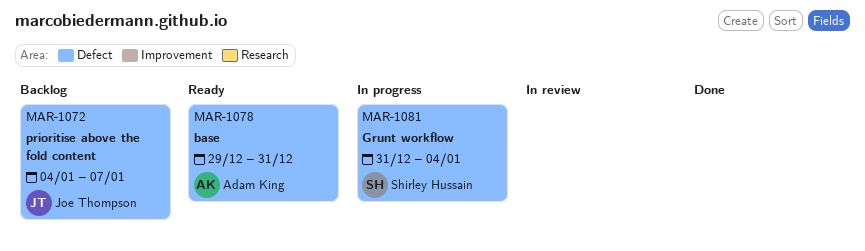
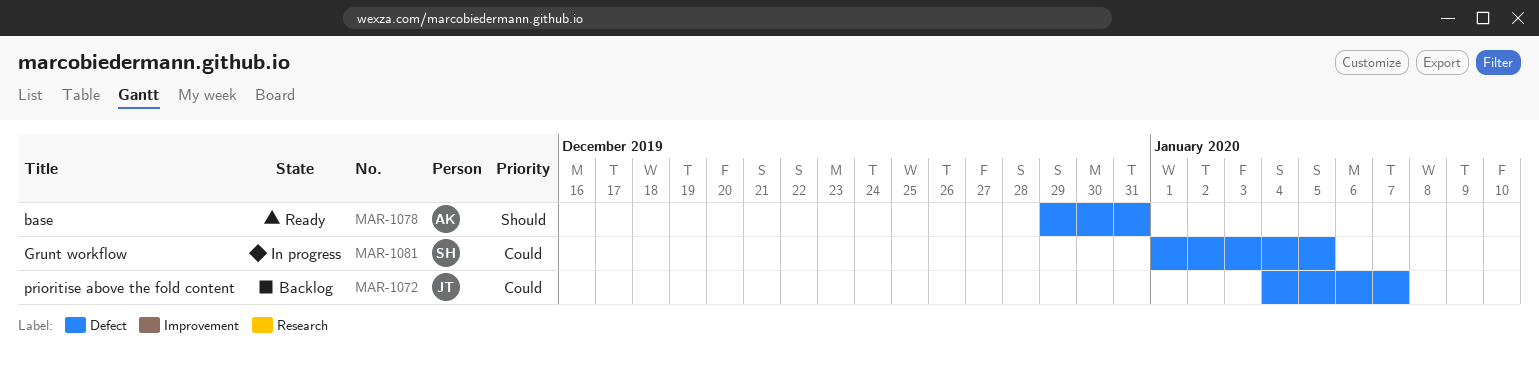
MAR-1081, start: Dec 31 -> Jan 1
MAR-1081, due: Jan 4 -> Jan 5

